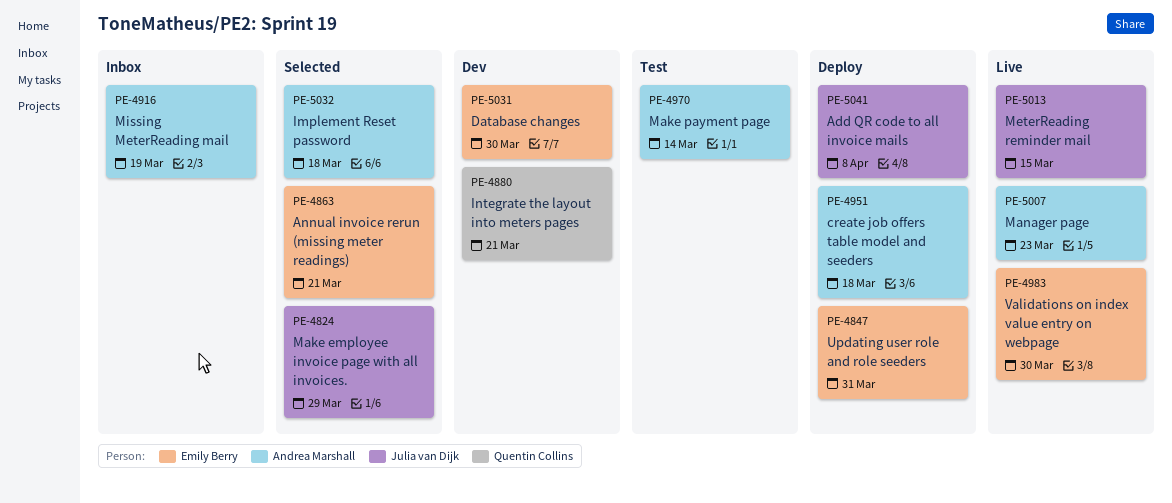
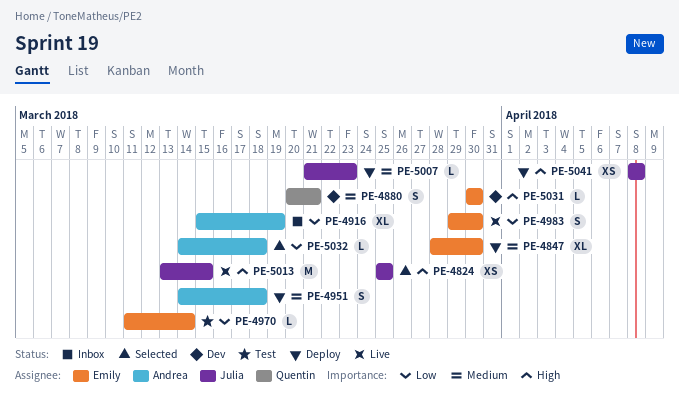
PE-4824, due: Mar 29 -> Mar 25
PE-4847, due: Mar 31 -> Mar 30
PE-4863: present -> none
PE-4970, owner: Andrea Marshall -> Emily Berry
PE-5007, status: Live -> Deploy
PE-5007, owner: Andrea Marshall -> Julia van Dijk

